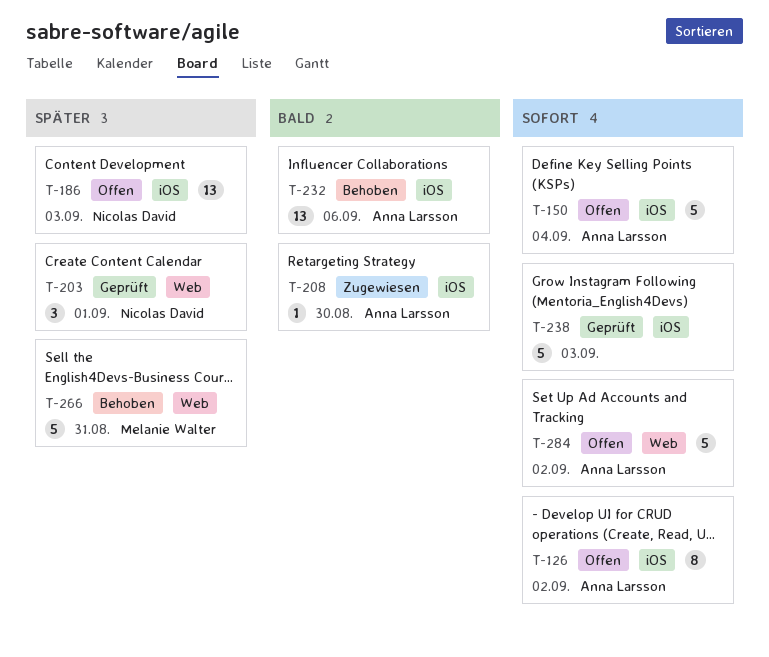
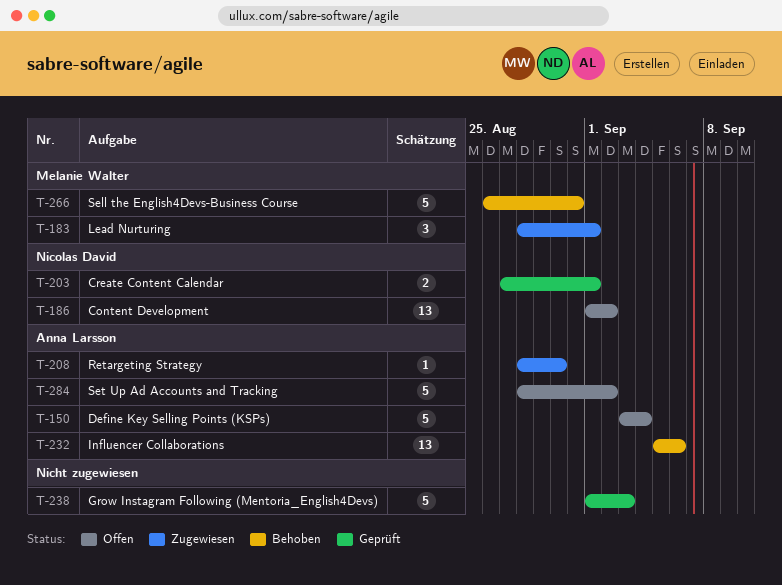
T-126: present -> none
T-183: none -> present
T-186, due: Sep 3 -> Sep 2
T-203, estimate: 3 -> 2

